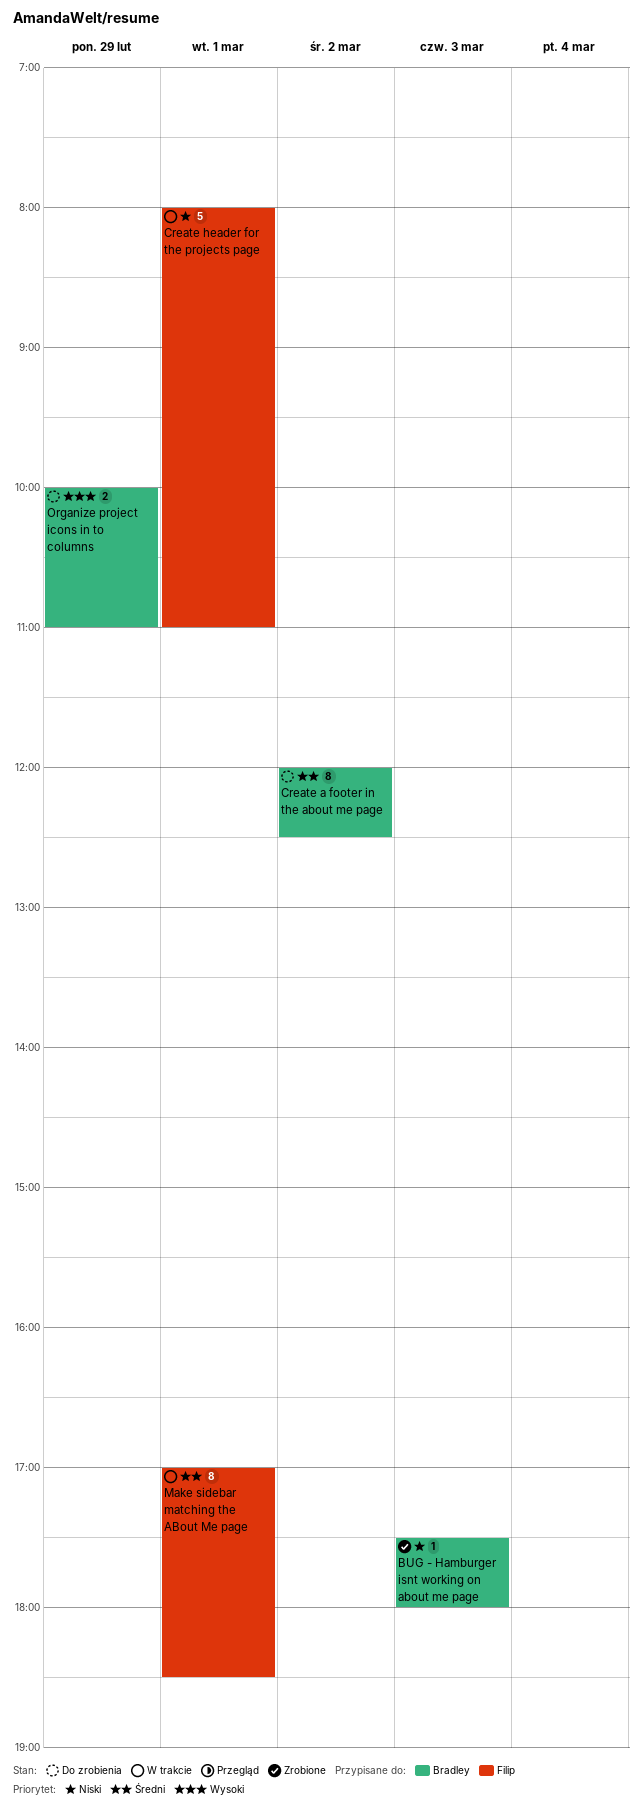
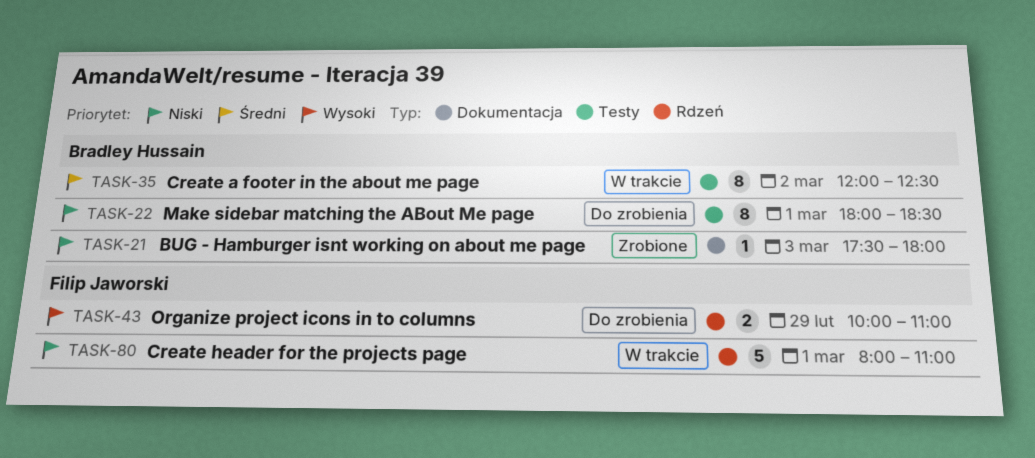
Create a footer in the about me page, status: Do zrobienia -> W trakcie
Make sidebar matching the ABout Me page, status: W trakcie -> Do zrobienia
Make sidebar matching the ABout Me page, owner: Filip Jaworski -> Bradley Hussain
Make sidebar matching the ABout Me page, priority: Średni -> Niski
Make sidebar matching the ABout Me page, begins: 17:00 -> 18:00
Organize project icons in to columns, owner: Bradley Hussain -> Filip Jaworski

